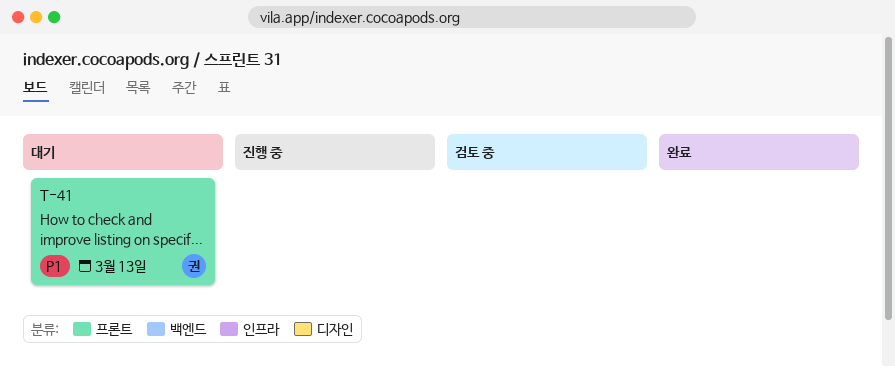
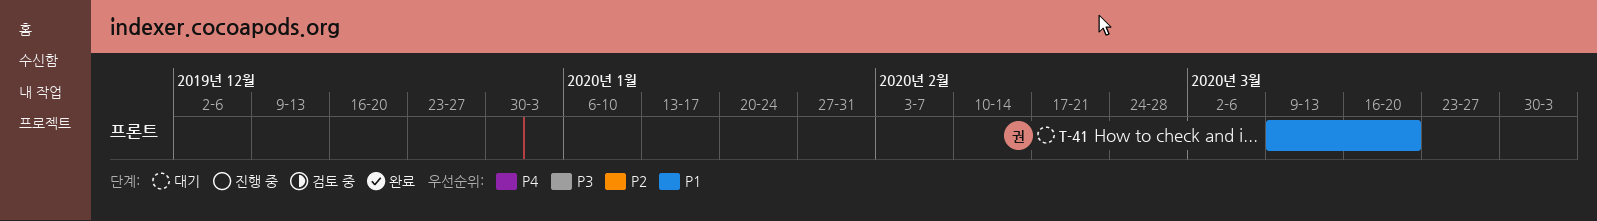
T-41, due: Mar 13 -> Mar 20

